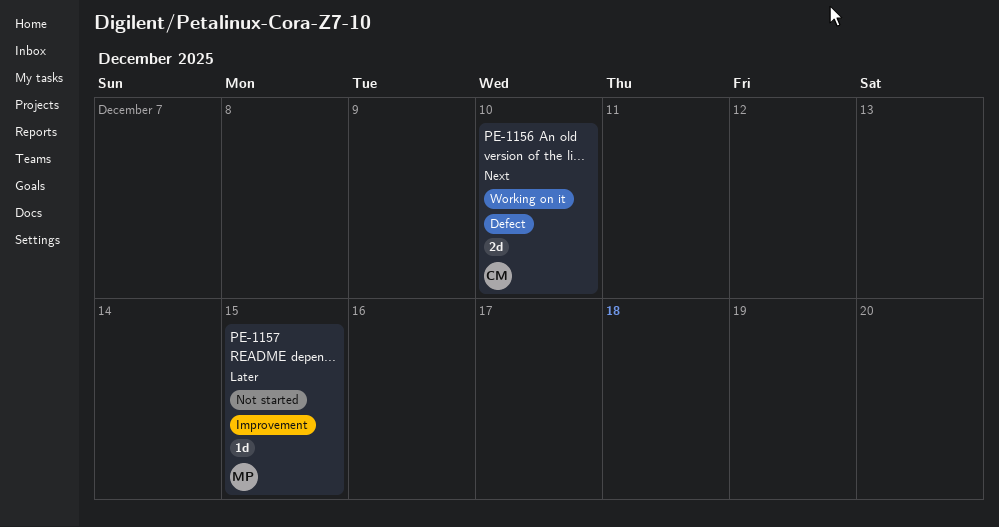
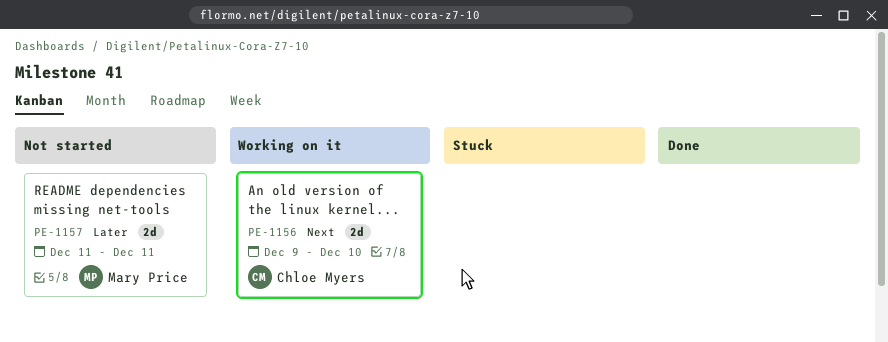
PE-1157, estimate: 1d -> 2d
PE-1157, due: Dec 15 -> Dec 11

